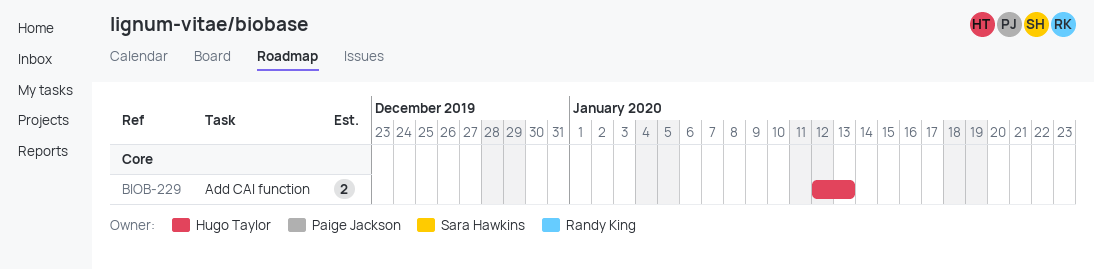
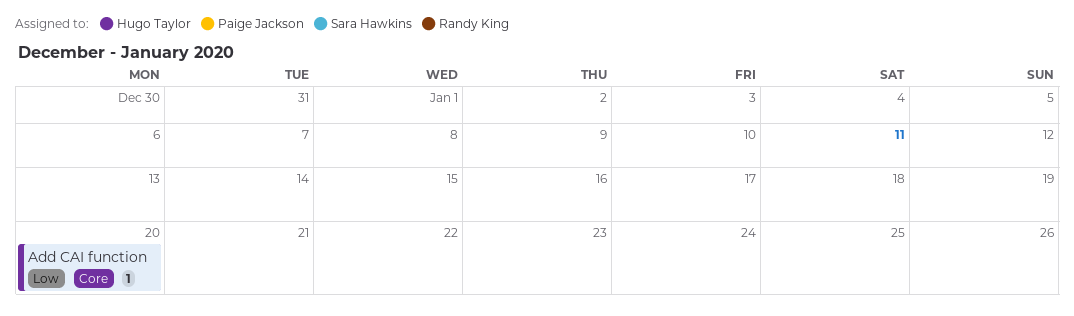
Add CAI function, estimate: 2 -> 1
Add CAI function, due: Jan 13 -> Jan 20

